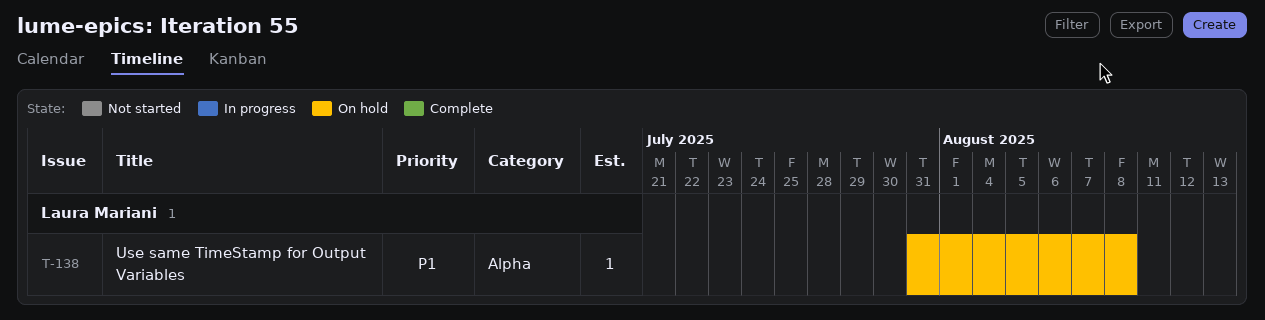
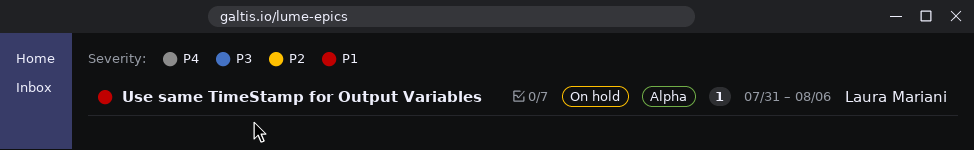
Use same TimeStamp for Output Variables, due: Aug 8 -> Aug 6

